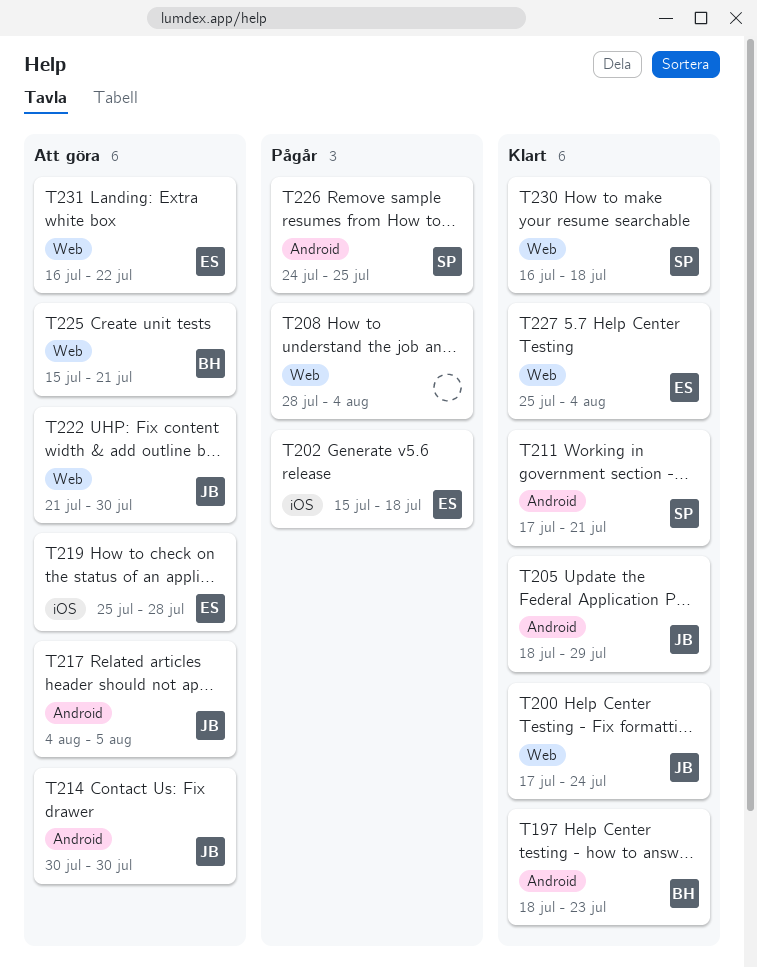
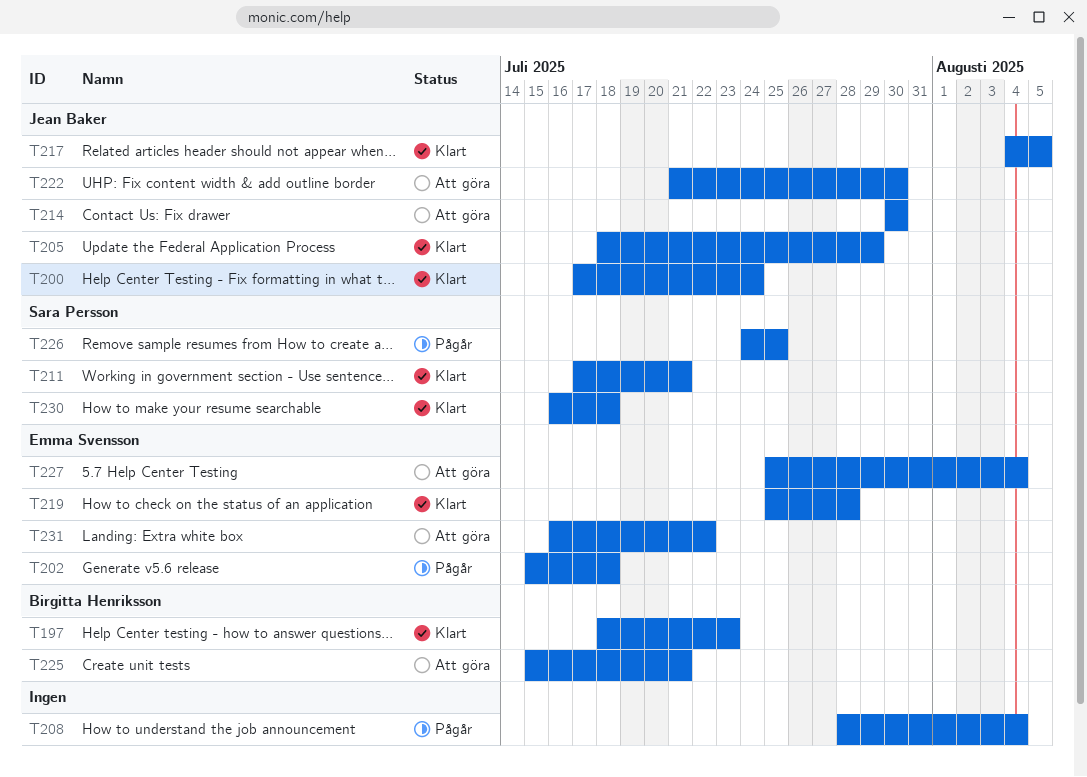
T217, status: Att göra -> Klart
T219, status: Att göra -> Klart
T227, status: Klart -> Att göra

